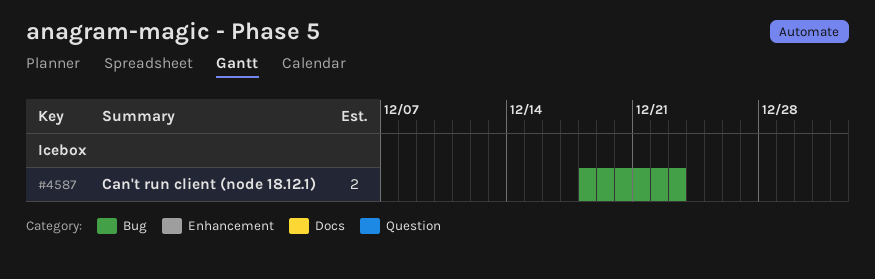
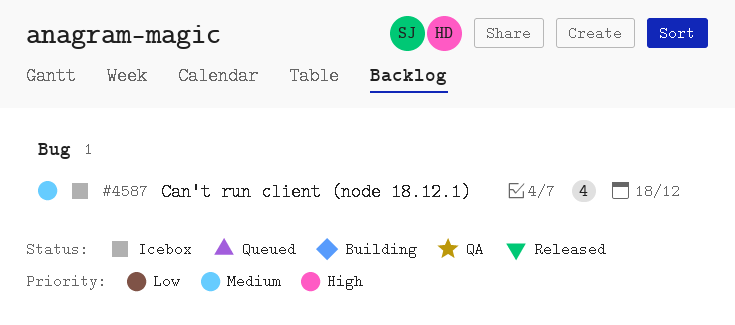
#4587, estimate: 2 -> 4
#4587, due: Dec 23 -> Dec 18

